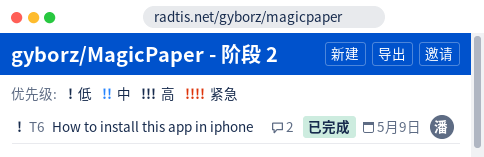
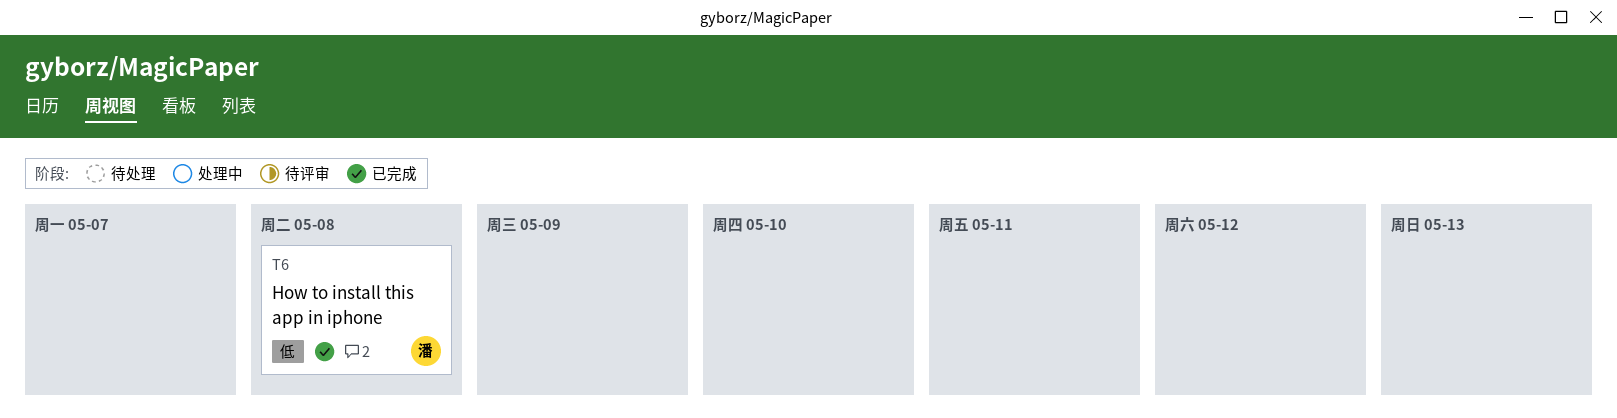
T6, due: May 9 -> May 8

